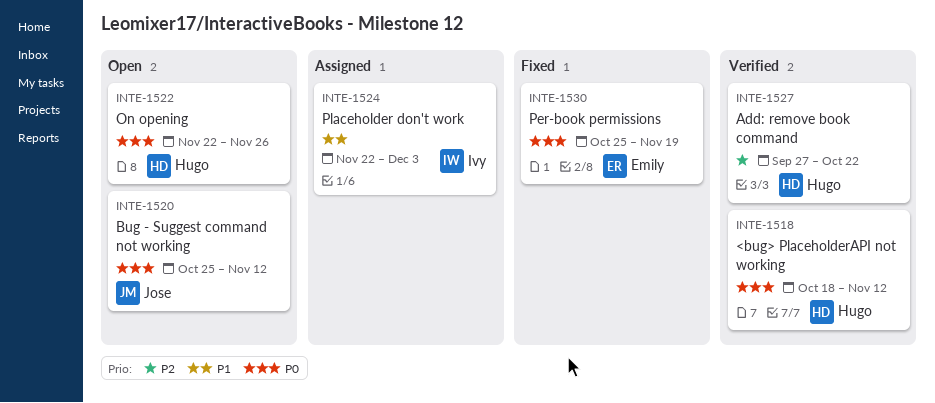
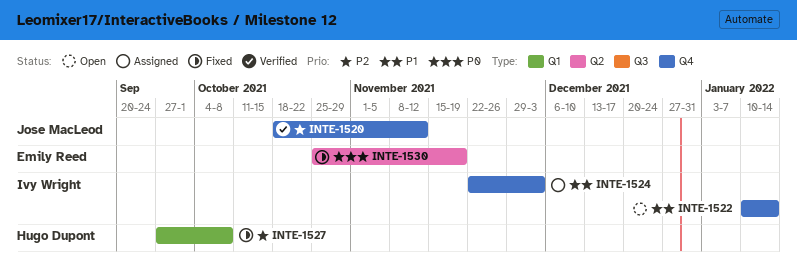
INTE-1518: present -> none
INTE-1520, status: Open -> Verified
INTE-1520, priority: P0 -> P2
INTE-1520, start: Oct 25 -> Oct 18
INTE-1522, owner: Hugo Dupont -> Ivy Wright
INTE-1522, priority: P0 -> P1
INTE-1522, start: Nov 22 -> Jan 10
INTE-1522, due: Nov 26 -> Jan 14
INTE-1527, status: Verified -> Fixed
INTE-1527, due: Oct 22 -> Oct 8

